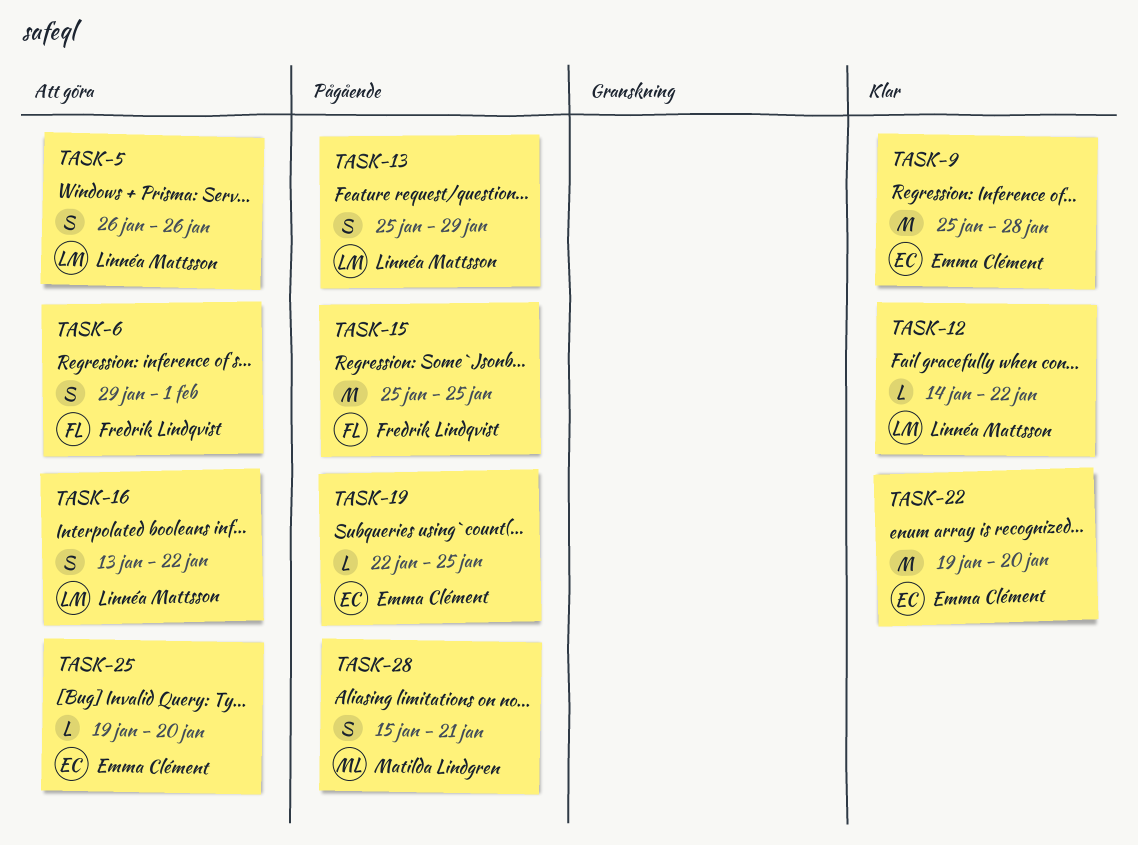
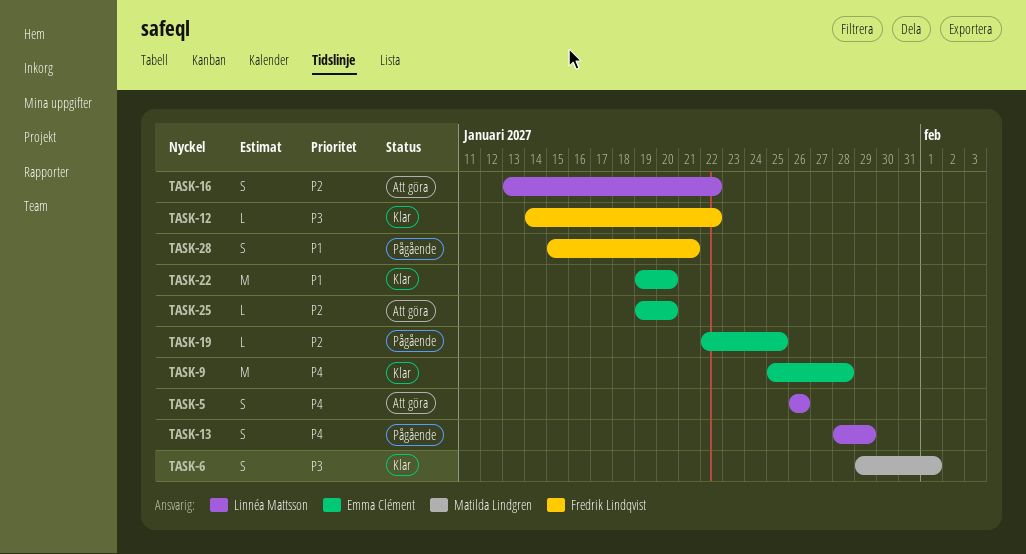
TASK-6, status: Att göra -> Klar
TASK-6, owner: Fredrik Lindqvist -> Matilda Lindgren
TASK-12, owner: Linnéa Mattsson -> Fredrik Lindqvist
TASK-13, start: Jan 25 -> Jan 28
TASK-15: present -> none
TASK-28, owner: Matilda Lindgren -> Fredrik Lindqvist

